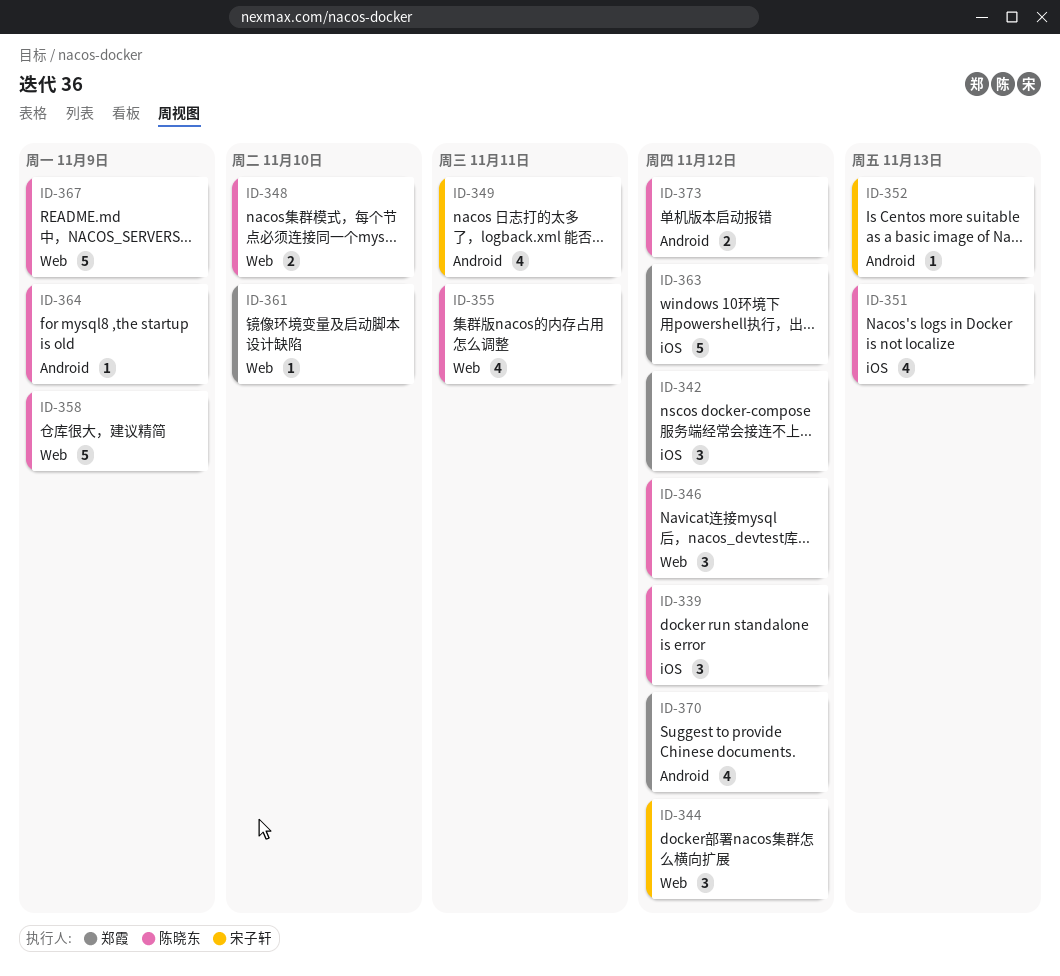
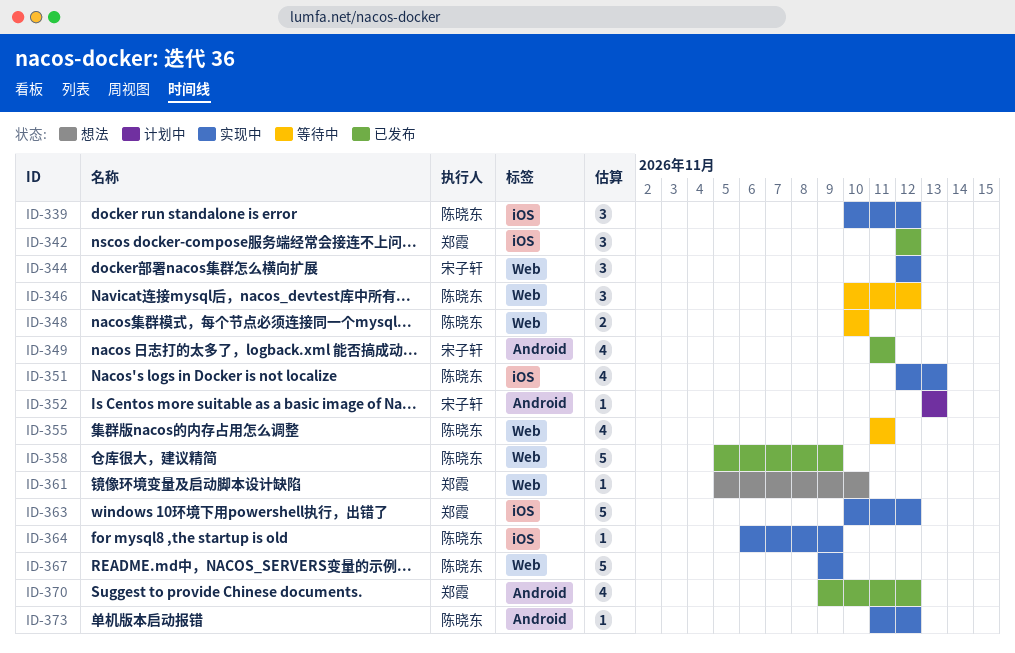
ID-364, label: Android -> iOS
ID-373, estimate: 2 -> 1

